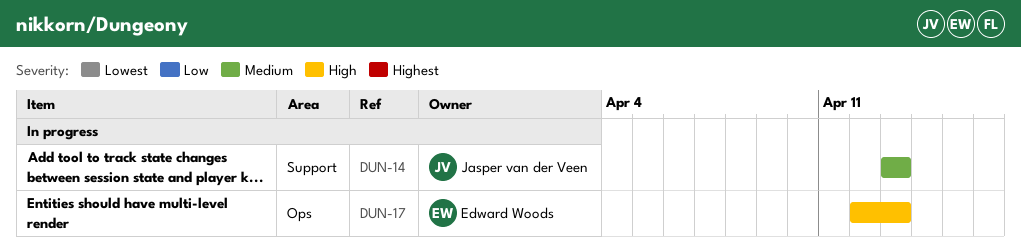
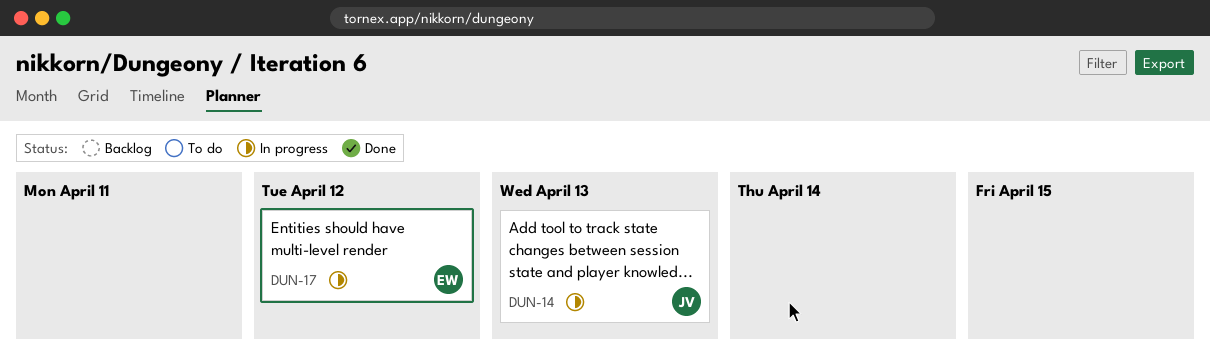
DUN-17, due: Apr 13 -> Apr 12

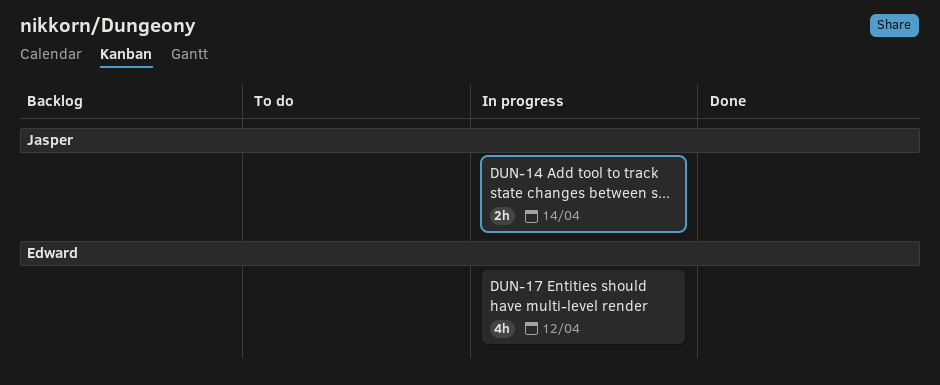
DUN-14, due: Apr 13 -> Apr 14

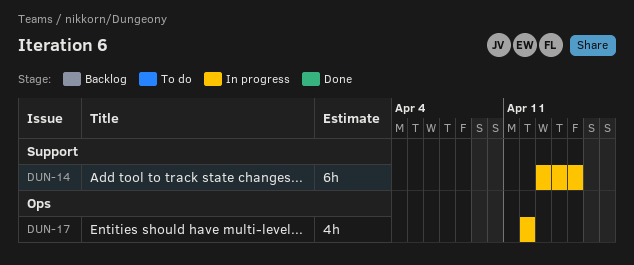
DUN-14, estimate: 2h -> 6h
DUN-14, due: Apr 14 -> Apr 15

